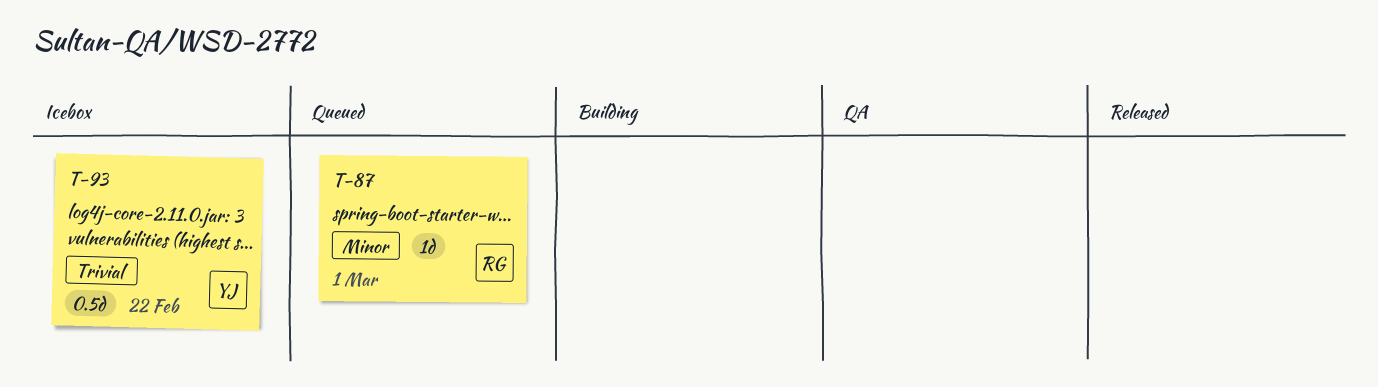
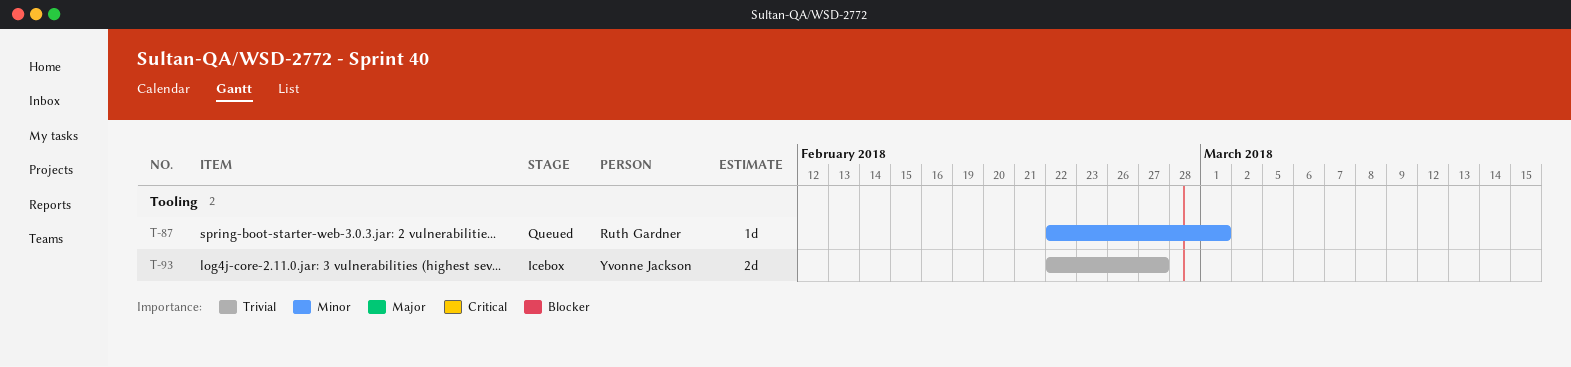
T-93, estimate: 0.5d -> 2d
T-93, due: Feb 22 -> Feb 27

